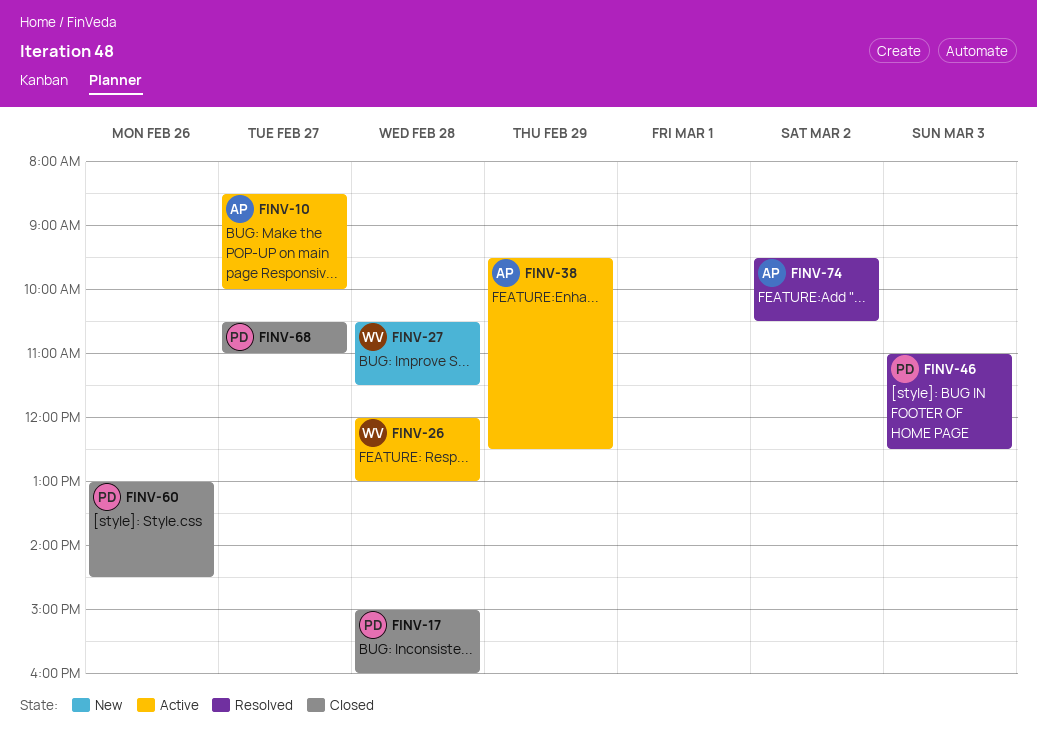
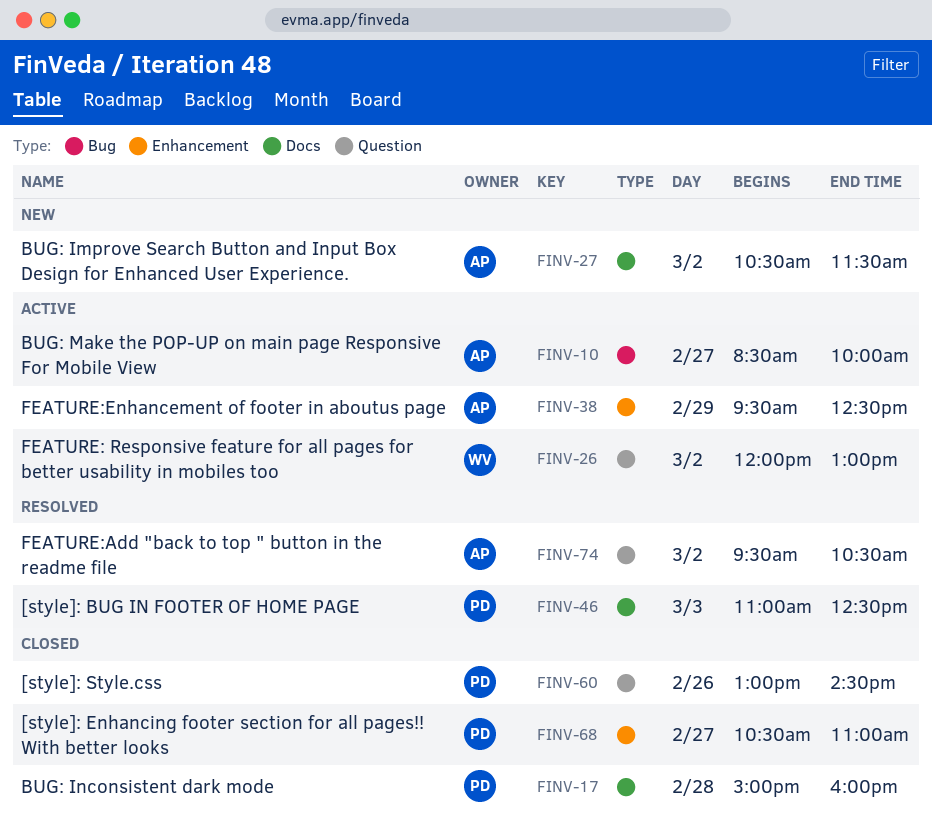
FINV-26, day: Feb 28 -> Mar 2
FINV-27, owner: WV -> AP
FINV-27, day: Feb 28 -> Mar 2

